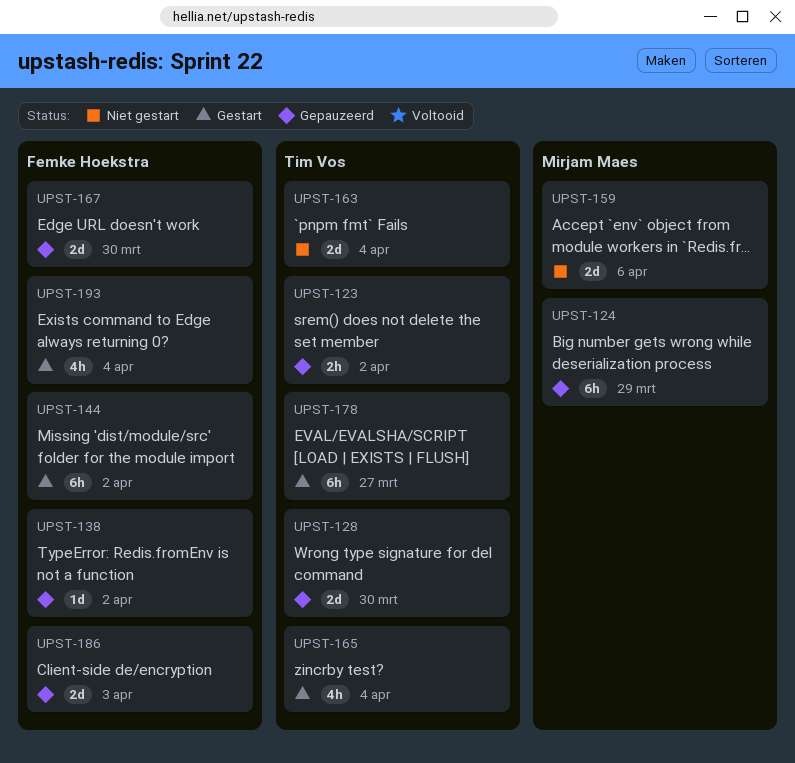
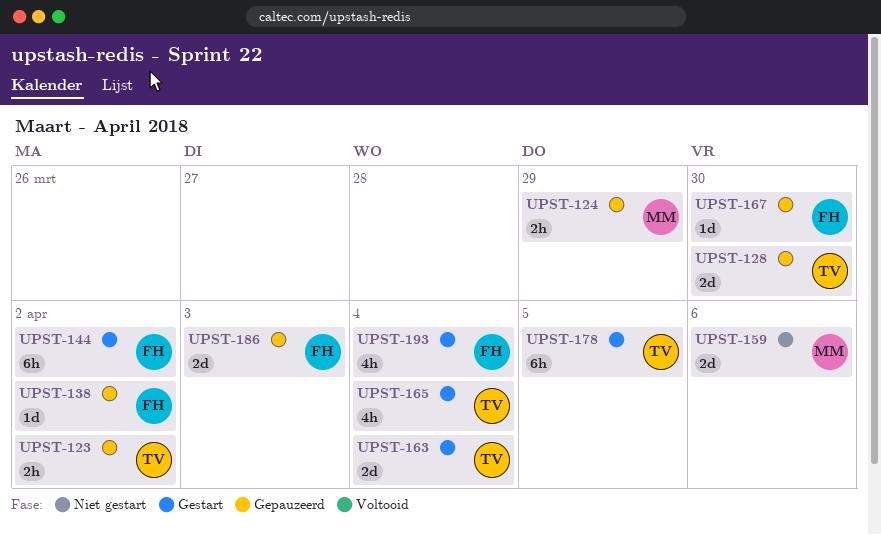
UPST-124, estimate: 6h -> 2h
UPST-163, status: Niet gestart -> Gestart
UPST-167, estimate: 2d -> 1d
UPST-178, due: Mar 27 -> Apr 5

